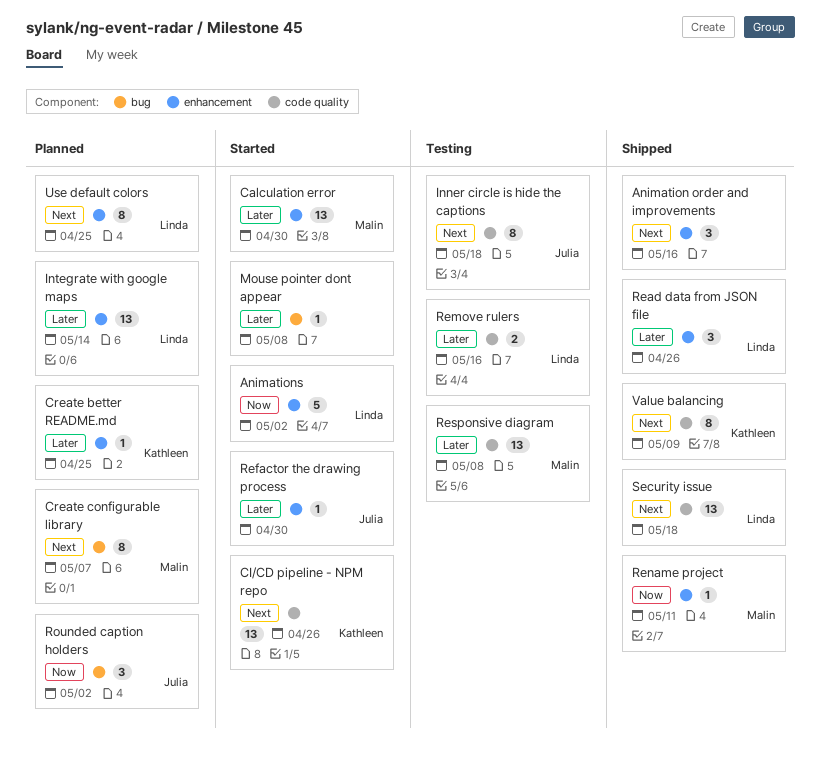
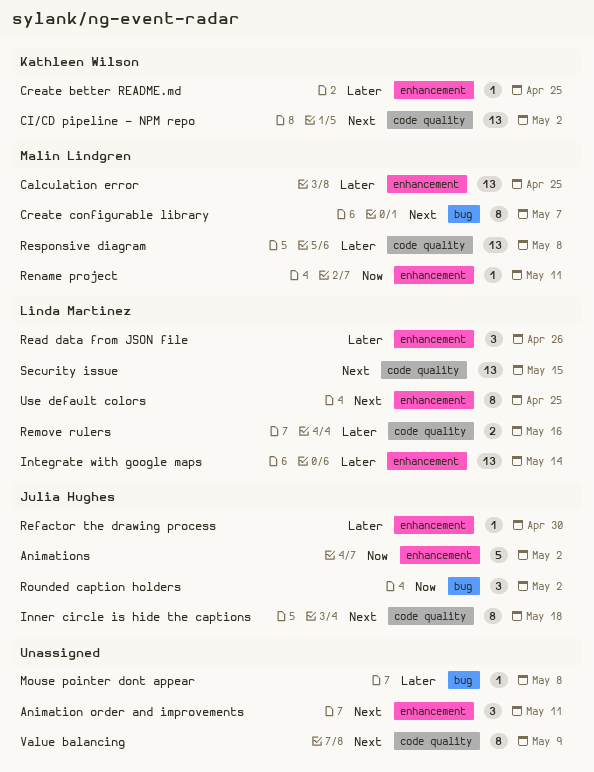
Animation order and improvements, due: May 16 -> May 11
Animations, owner: Linda Martinez -> Julia Hughes
Calculation error, due: Apr 30 -> Apr 25
CI/CD pipeline - NPM repo, due: Apr 26 -> May 2
Security issue, due: May 18 -> May 15
Value balancing, owner: Kathleen Wilson -> none

